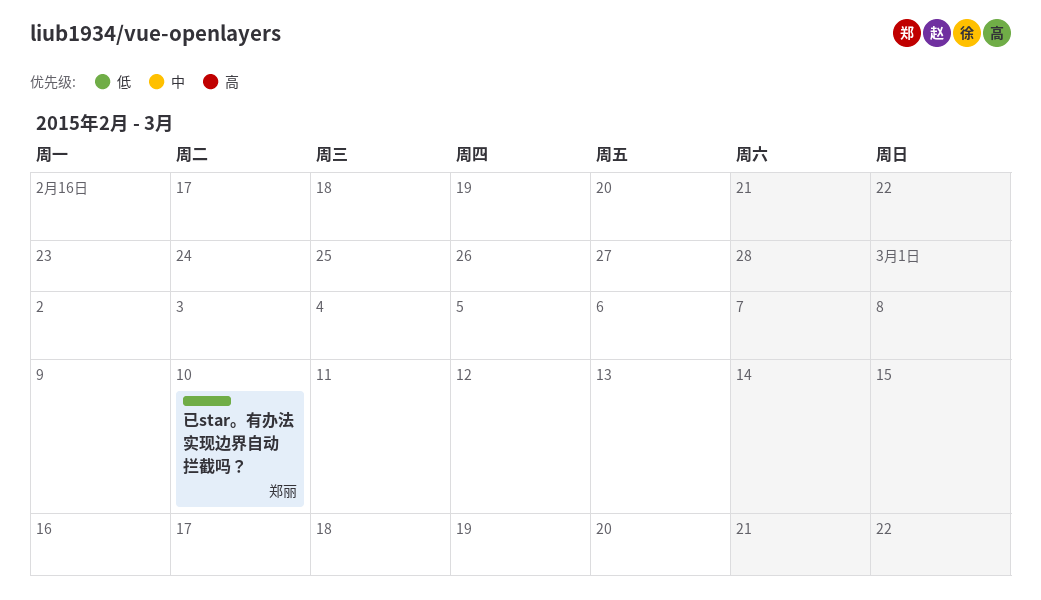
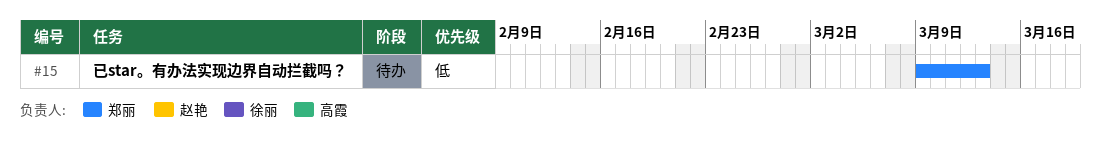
已star。有办法实现边界自动拦截吗？, due: Mar 10 -> Mar 13

